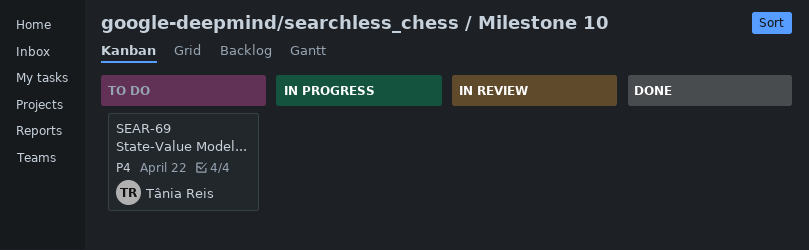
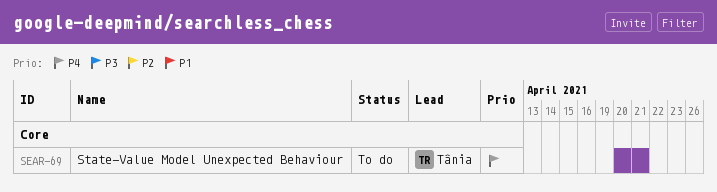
SEAR-69, due: Apr 22 -> Apr 21

